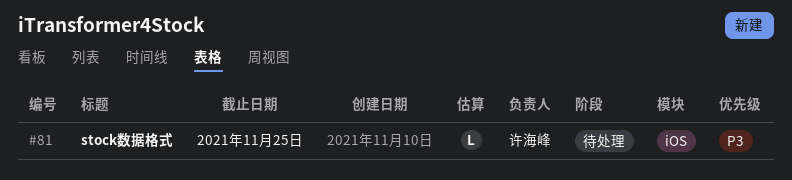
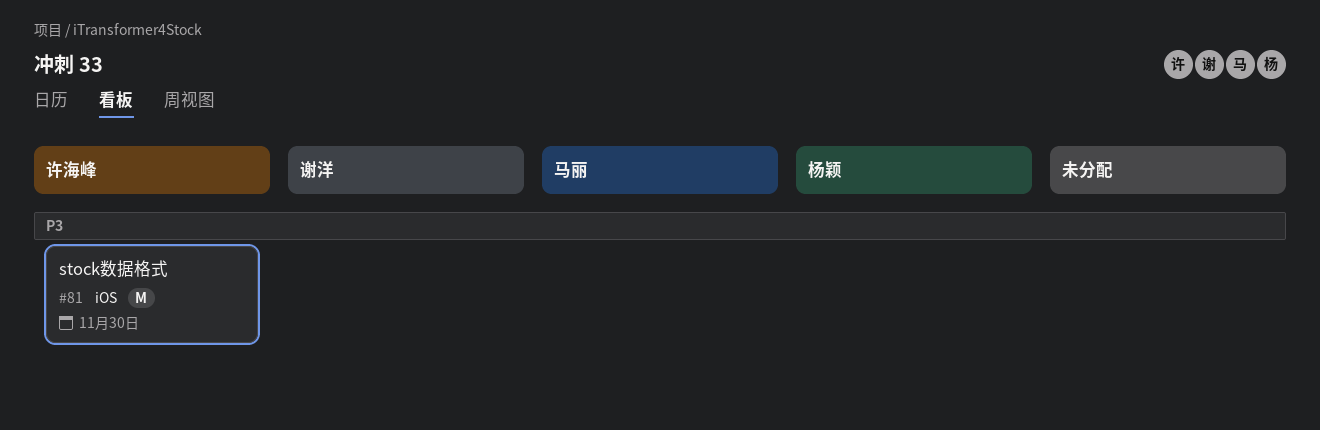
#81, estimate: L -> M
#81, due: Nov 25 -> Nov 30

